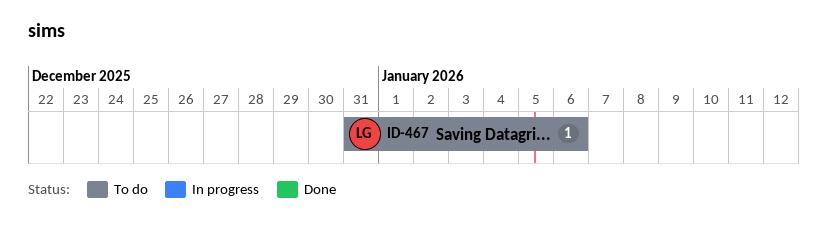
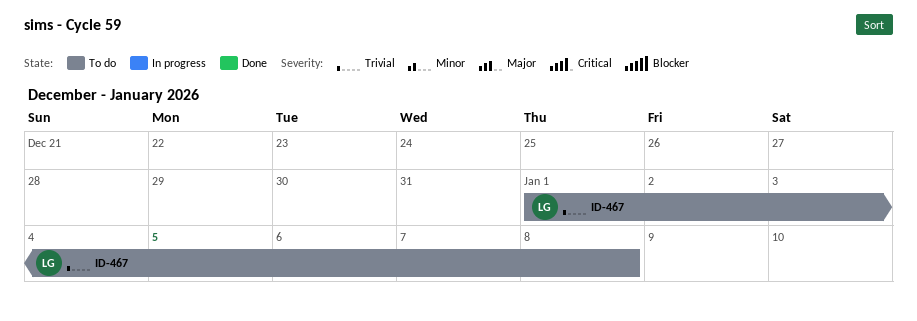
ID-467, start: Dec 31 -> Jan 1
ID-467, due: Jan 6 -> Jan 8

